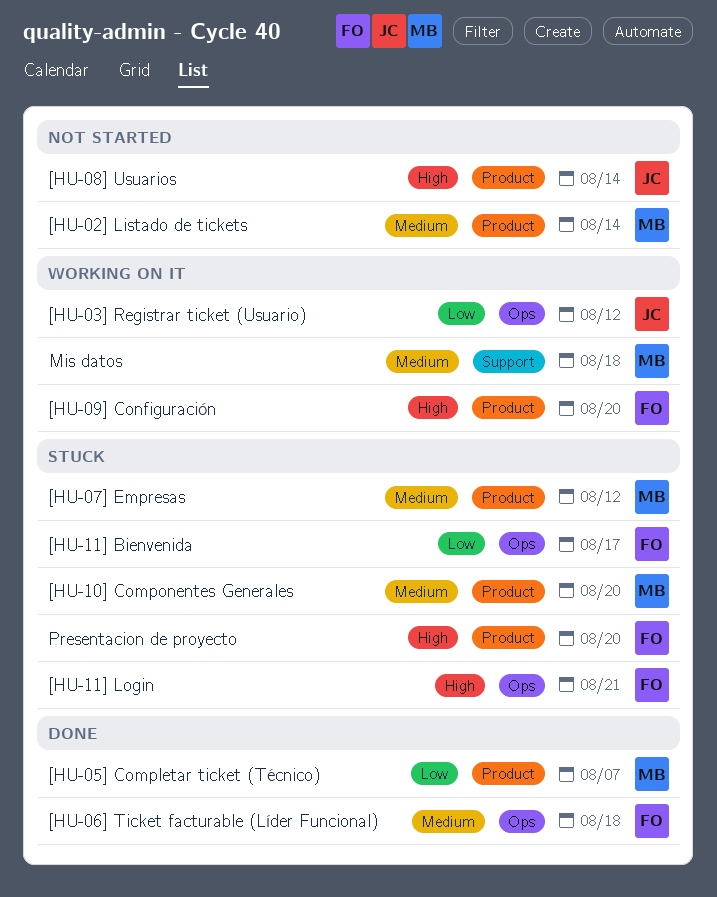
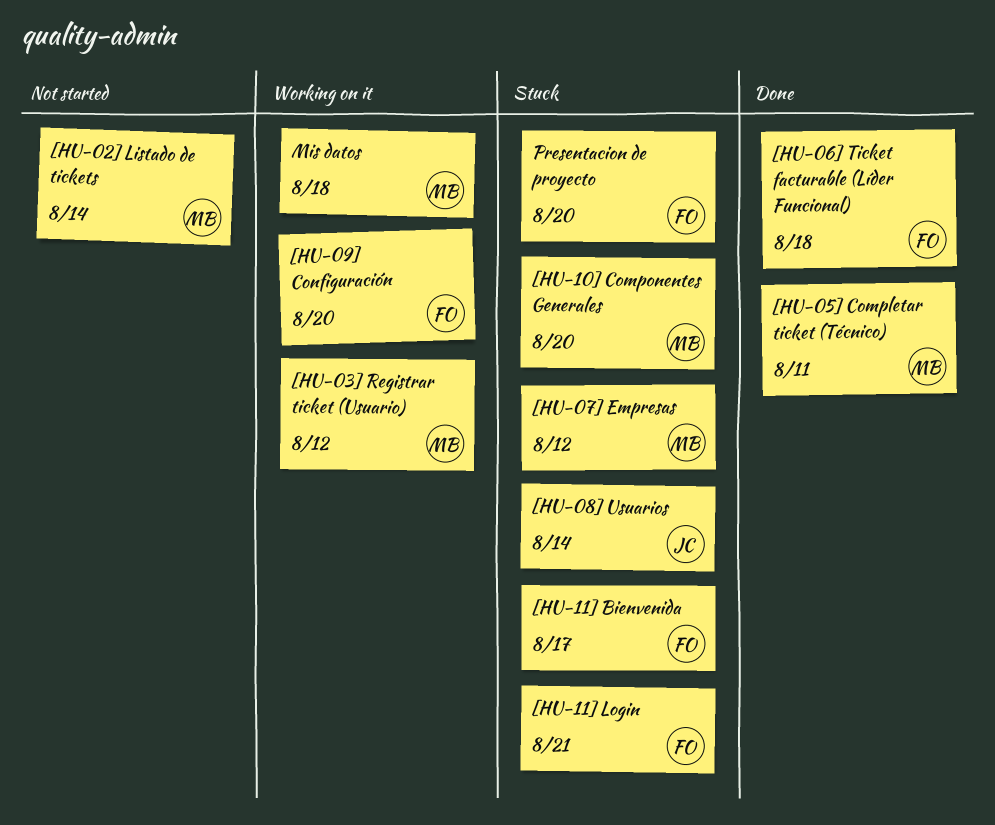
[HU-03] Registrar ticket (Usuario), owner: JC -> MB
[HU-05] Completar ticket (Técnico), due: Aug 7 -> Aug 11
[HU-08] Usuarios, status: Not started -> Stuck

